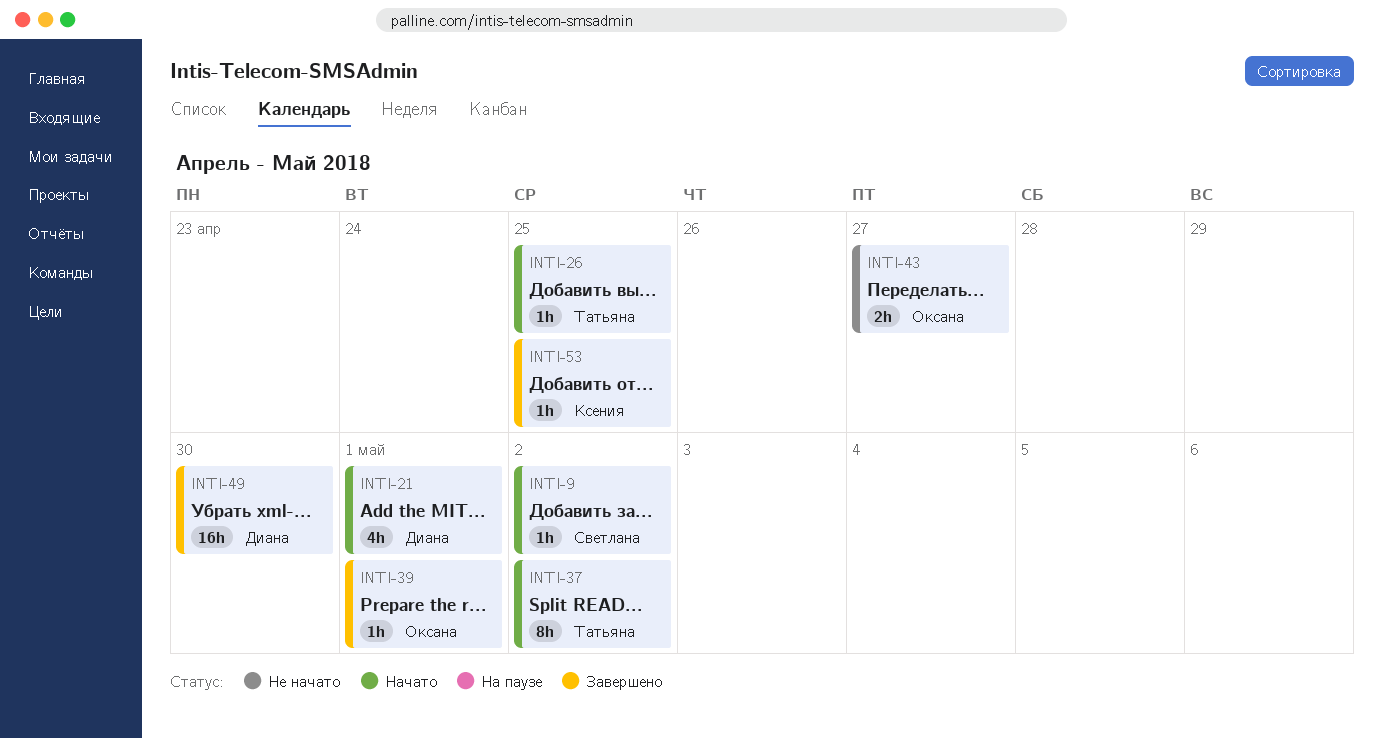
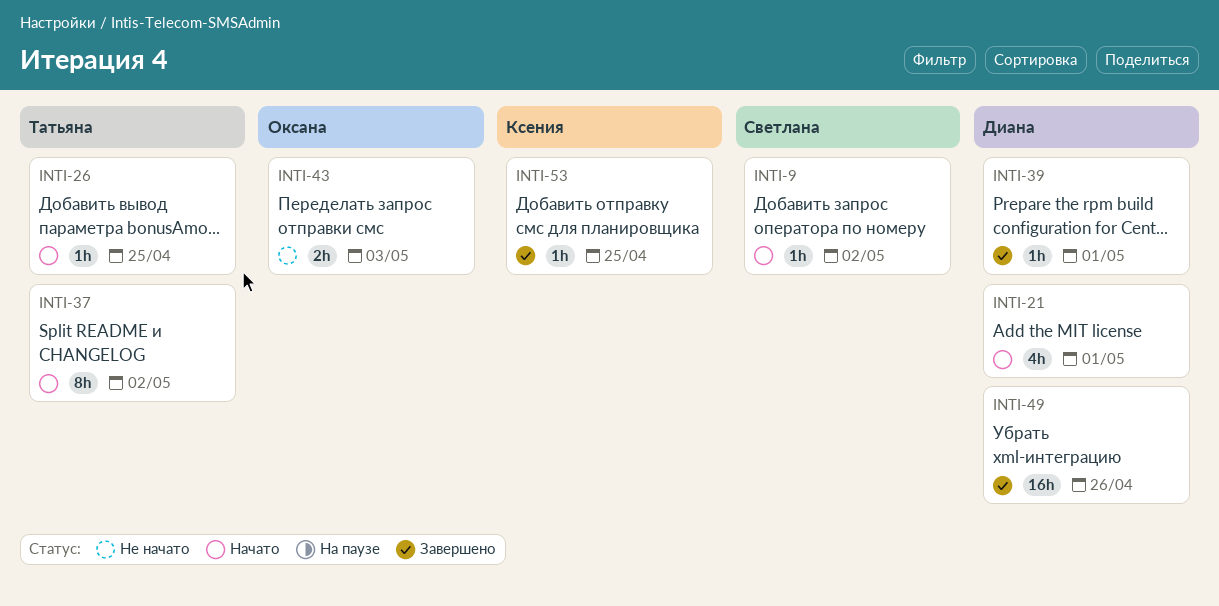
INTI-39, owner: Оксана -> Диана
INTI-43, due: Apr 27 -> May 3
INTI-49, due: Apr 30 -> Apr 26

